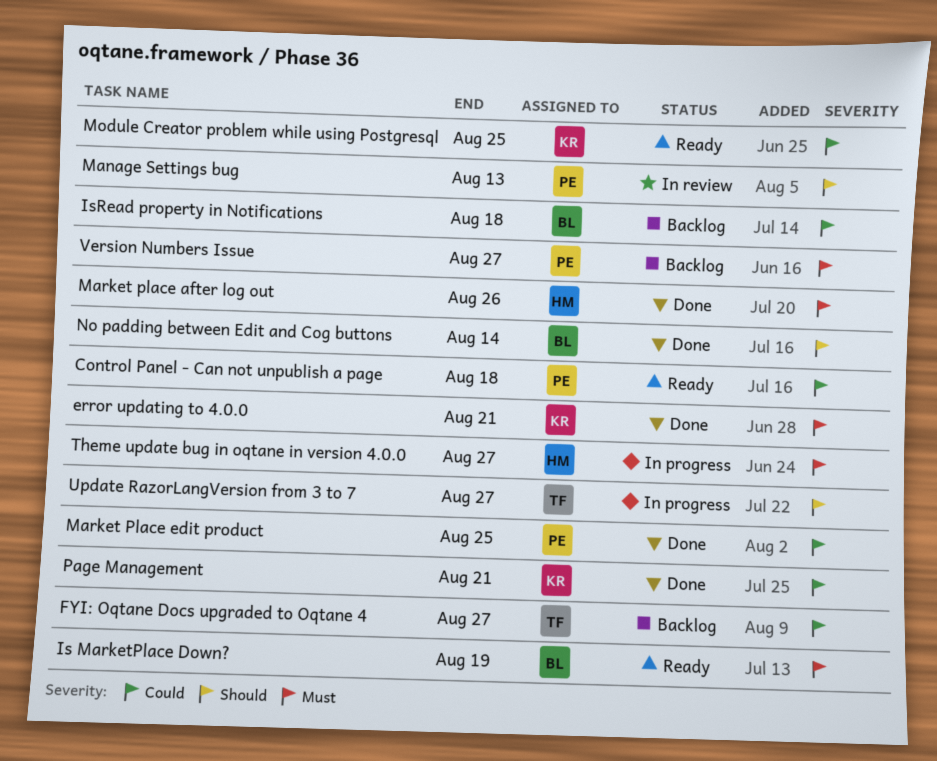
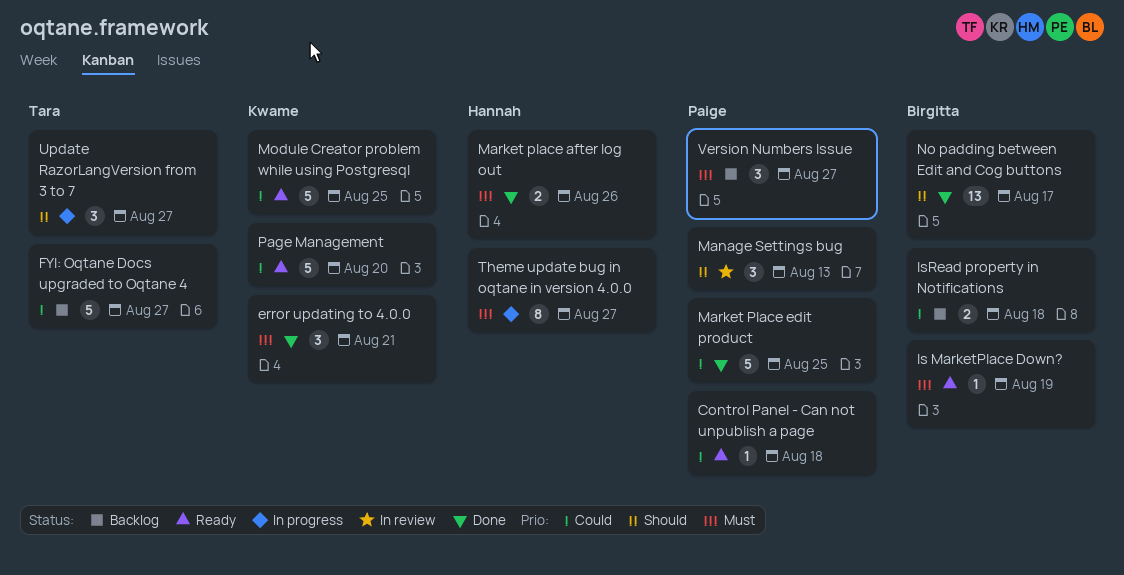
No padding between Edit and Cog buttons, due: Aug 14 -> Aug 17
Page Management, status: Done -> Ready
Page Management, due: Aug 21 -> Aug 20

